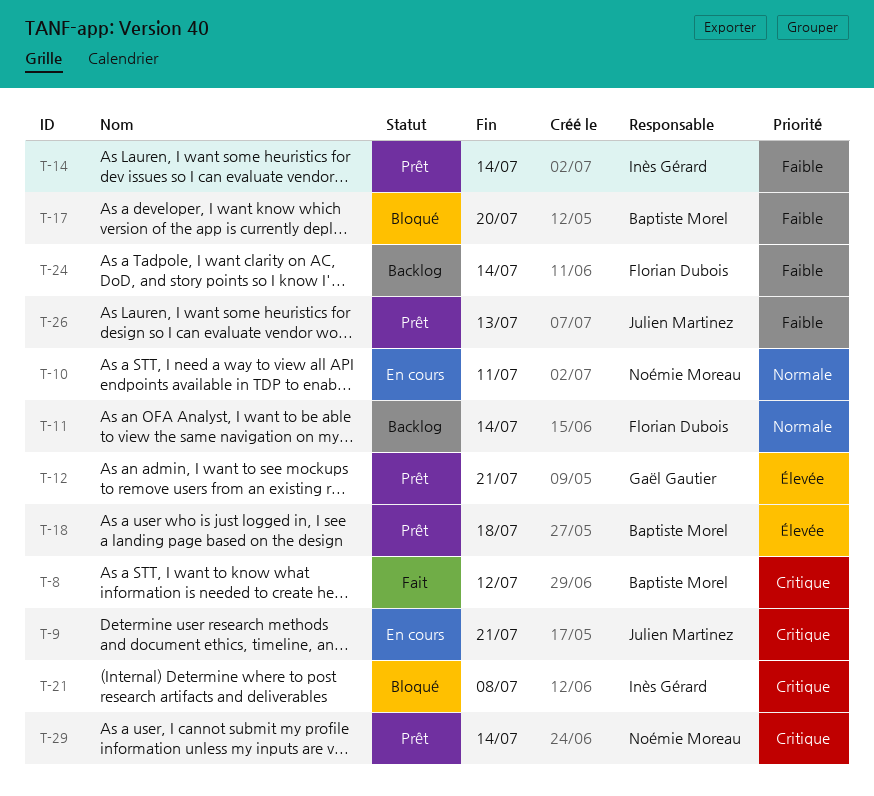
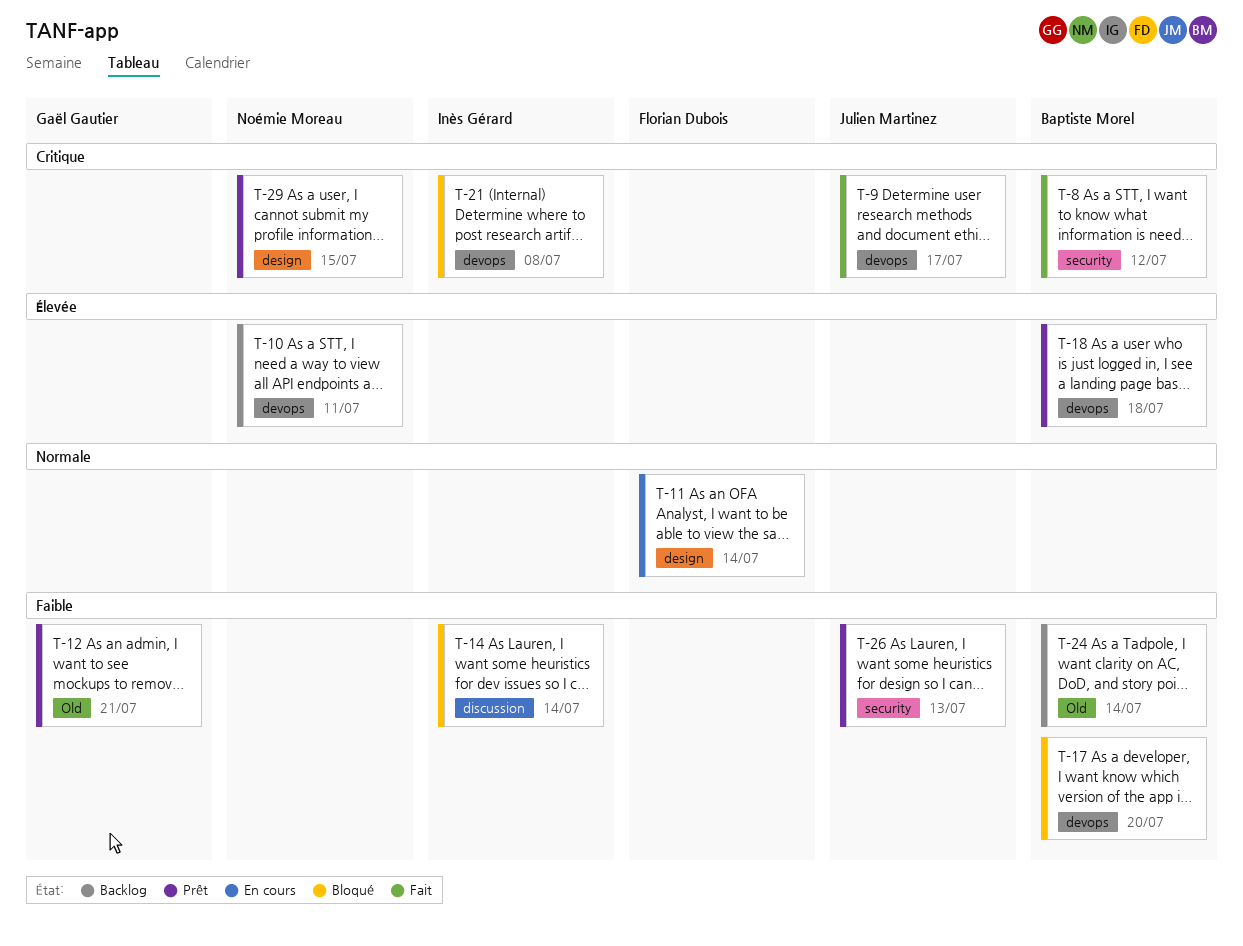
T-9, status: En cours -> Fait
T-9, due: Jul 21 -> Jul 17
T-10, status: En cours -> Backlog
T-10, priority: Normale -> Élevée
T-11, status: Backlog -> En cours
T-12, priority: Élevée -> Faible
T-14, status: Prêt -> Bloqué
T-24, owner: Florian Dubois -> Baptiste Morel
T-29, due: Jul 14 -> Jul 15

